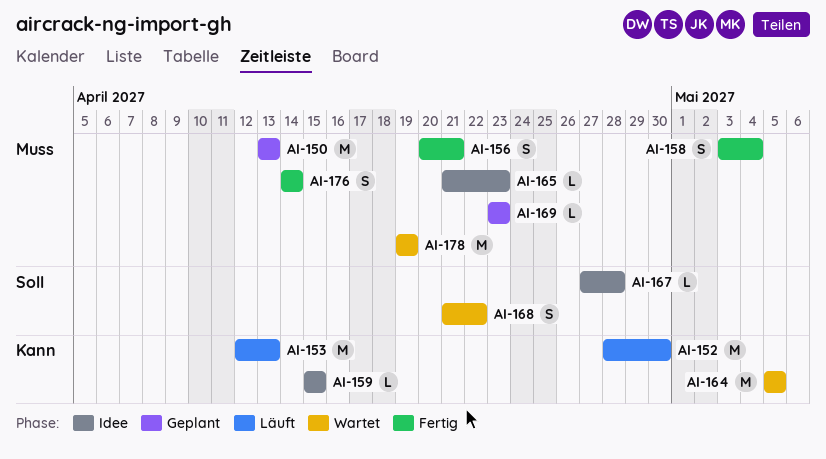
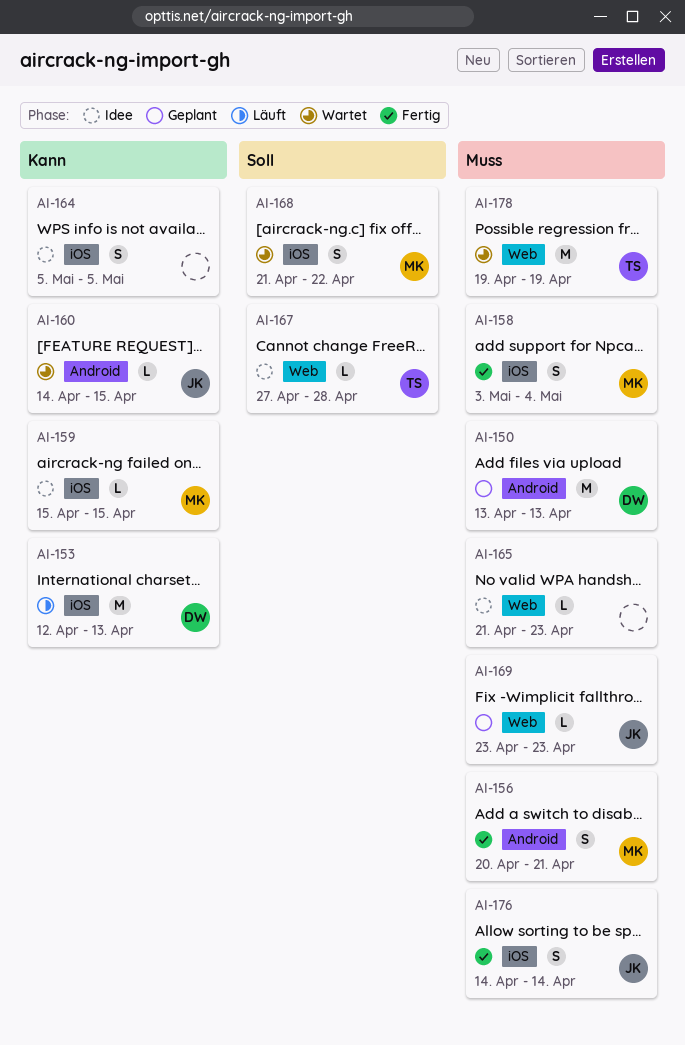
AI-152: present -> none
AI-160: none -> present
AI-164, status: Wartet -> Idee
AI-164, estimate: M -> S

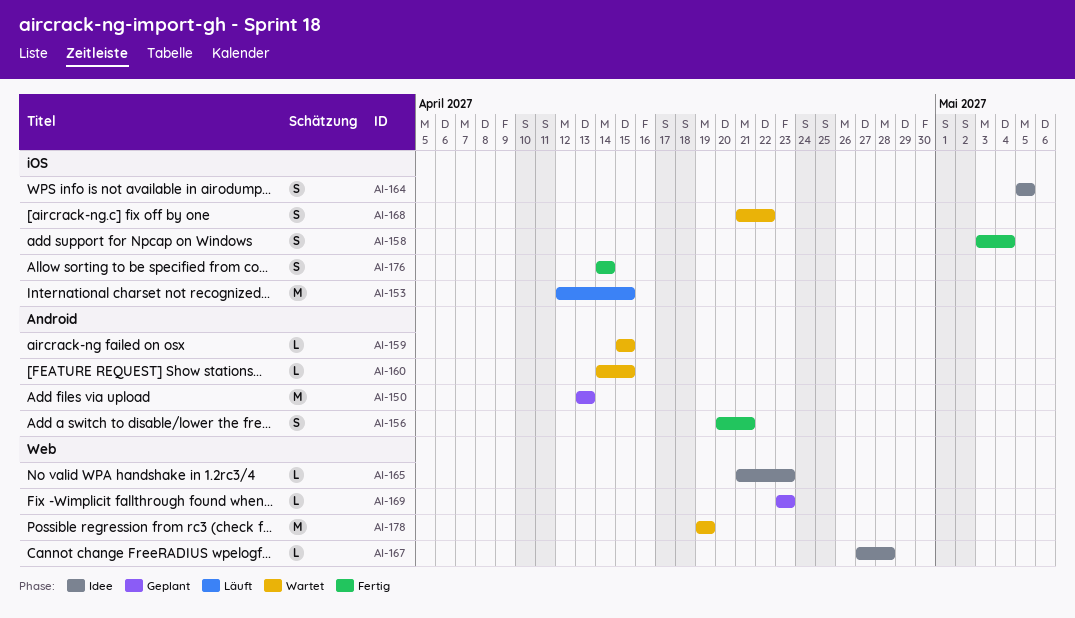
AI-153, due: Apr 13 -> Apr 15
AI-159, status: Idee -> Wartet
AI-159, label: iOS -> Android

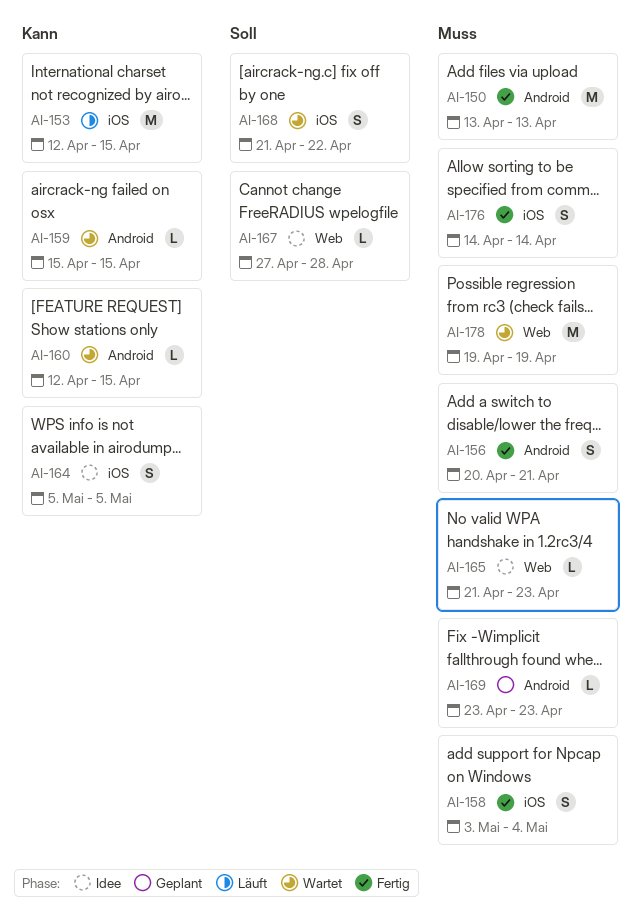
AI-150, status: Geplant -> Fertig
AI-160, start: Apr 14 -> Apr 12
AI-169, label: Web -> Android

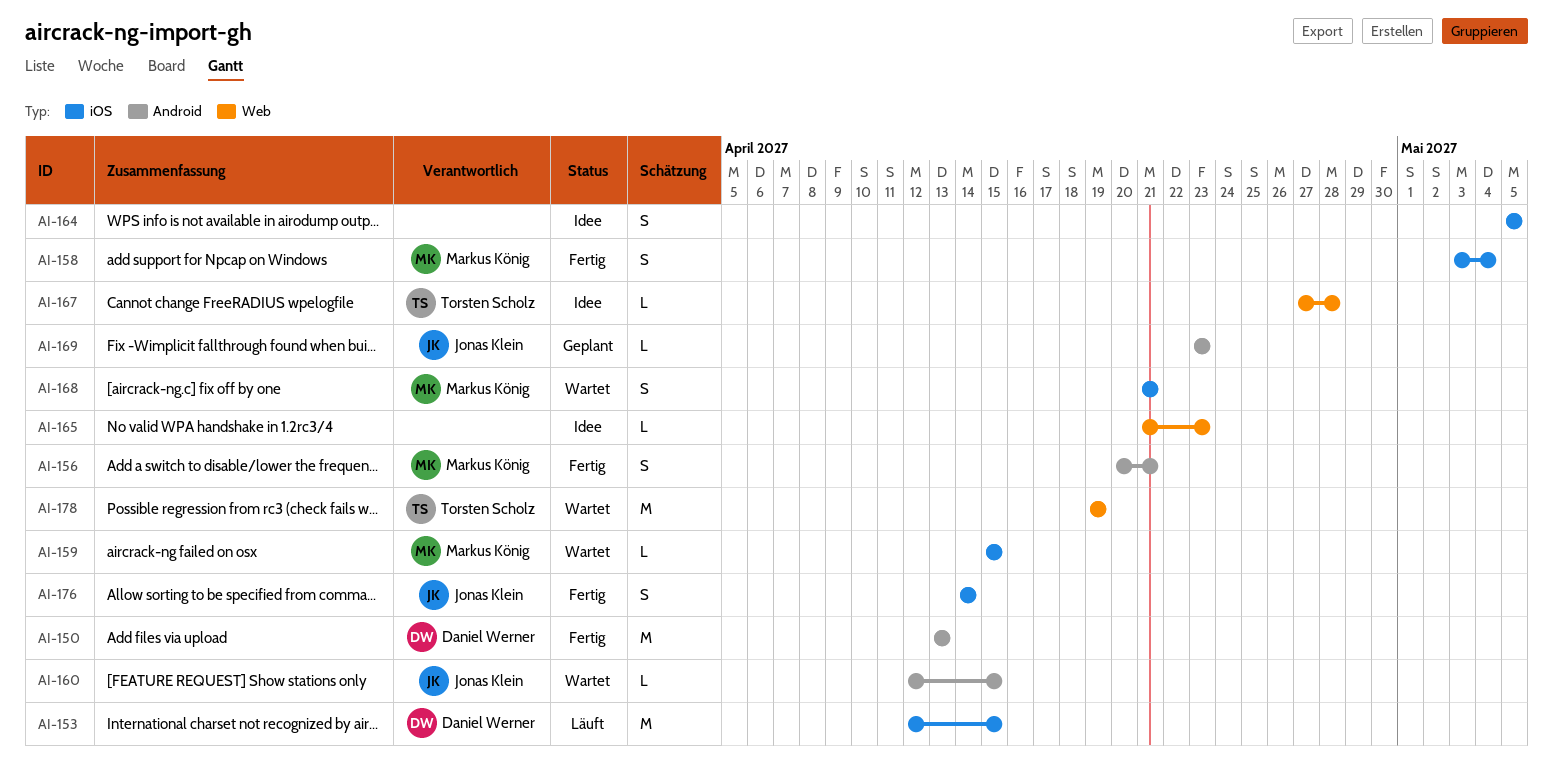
AI-159, label: Android -> iOS
AI-168, due: Apr 22 -> Apr 21

